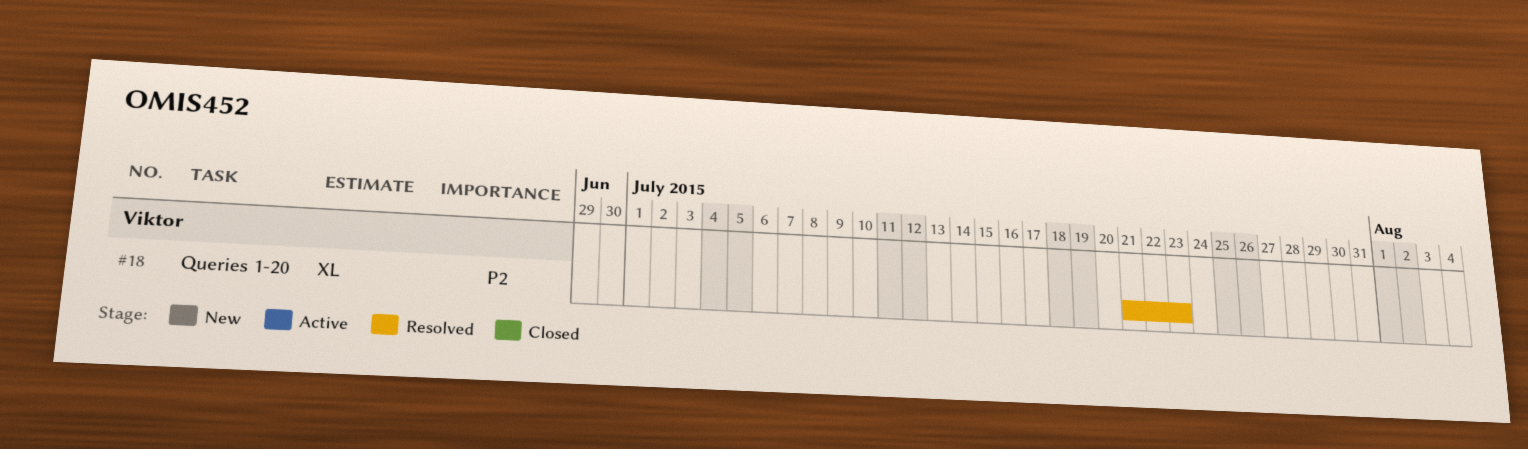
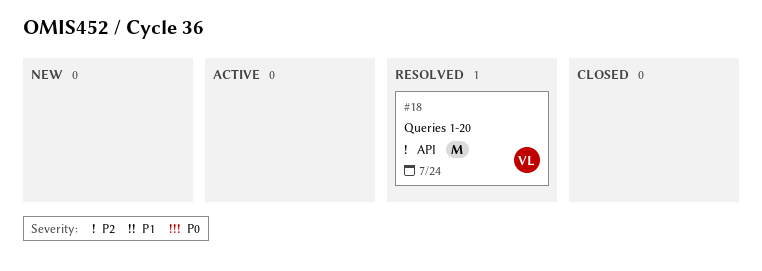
#18, estimate: XL -> M
#18, due: Jul 23 -> Jul 24

